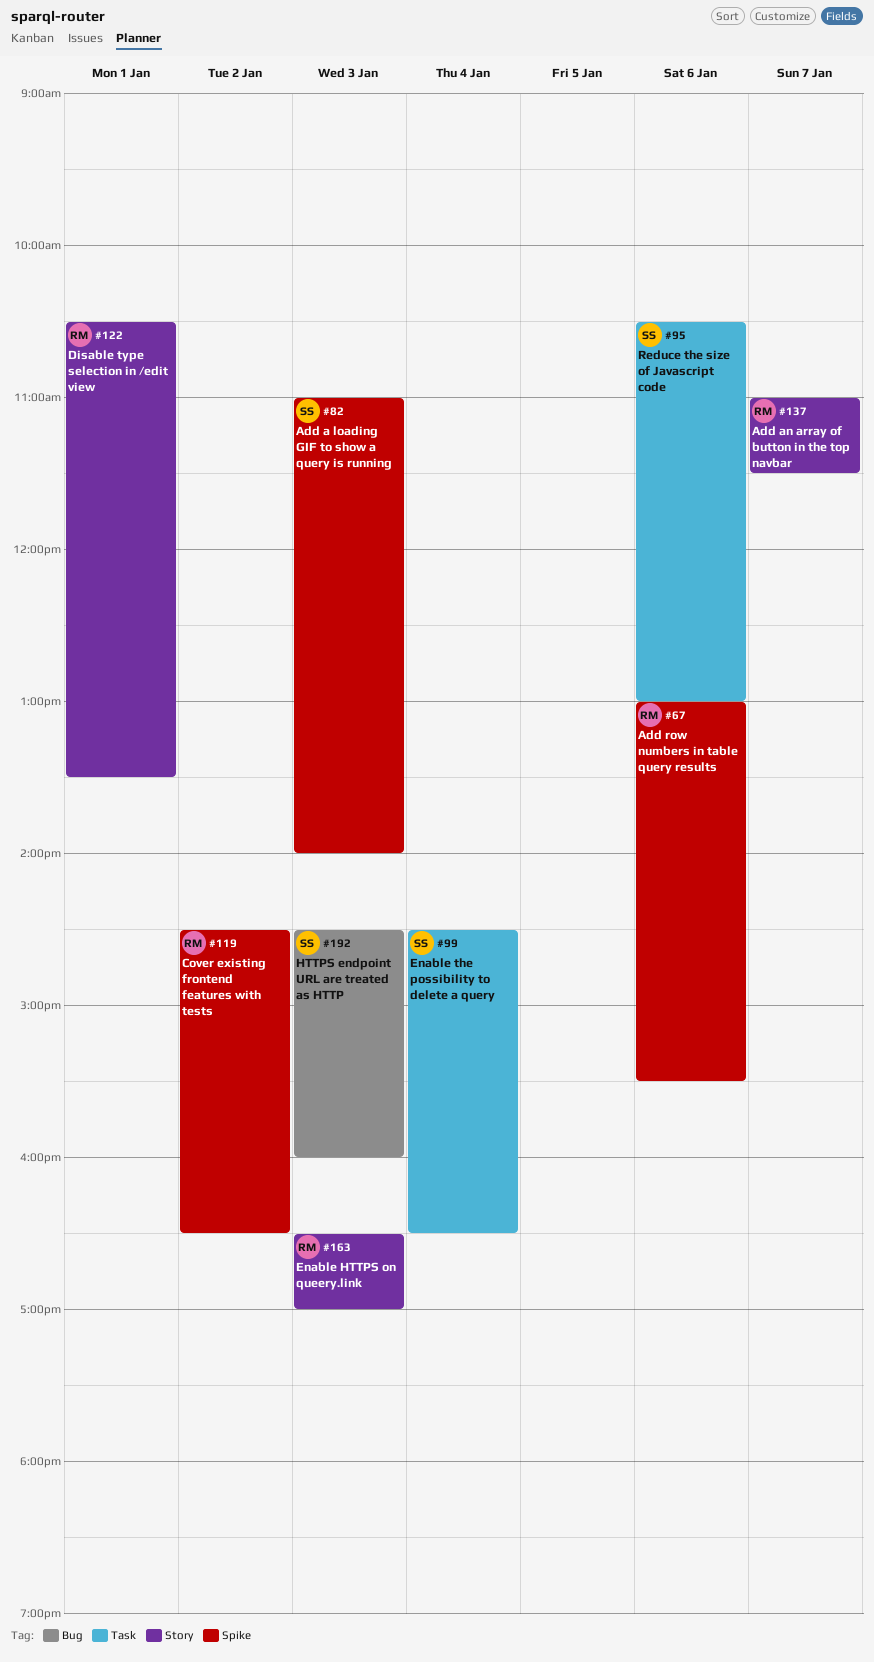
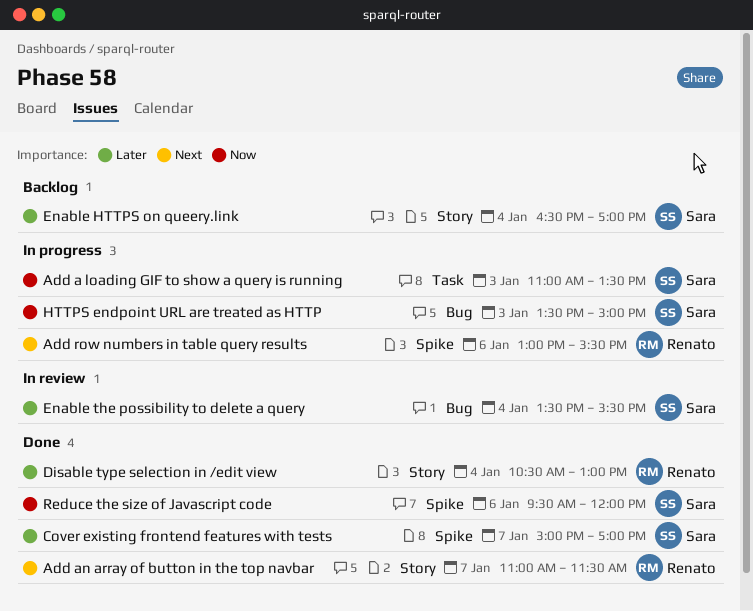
Add a loading GIF to show a query is running, label: Spike -> Task
Add a loading GIF to show a query is running, ends: 14:00 -> 13:30
Cover existing frontend features with tests, owner: Renato -> Sara
Cover existing frontend features with tests, day: Jan 2 -> Jan 7
Cover existing frontend features with tests, begins: 14:30 -> 15:00
Cover existing frontend features with tests, ends: 16:30 -> 17:00
Disable type selection in /edit view, day: Jan 1 -> Jan 4
Disable type selection in /edit view, ends: 13:30 -> 13:00
Enable HTTPS on queery.link, owner: Renato -> Sara
Enable HTTPS on queery.link, day: Jan 3 -> Jan 4
Enable the possibility to delete a query, label: Task -> Bug
Enable the possibility to delete a query, begins: 14:30 -> 13:30
Enable the possibility to delete a query, ends: 16:30 -> 15:30
HTTPS endpoint URL are treated as HTTP, begins: 14:30 -> 13:30
HTTPS endpoint URL are treated as HTTP, ends: 16:00 -> 15:00
Reduce the size of Javascript code, label: Task -> Spike
Reduce the size of Javascript code, begins: 10:30 -> 09:30
Reduce the size of Javascript code, ends: 13:00 -> 12:00

